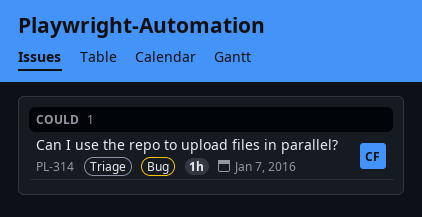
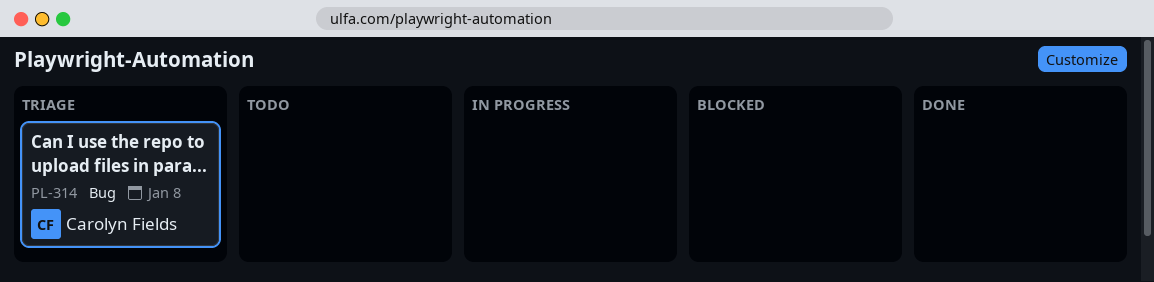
PL-314, due: Jan 7 -> Jan 8

